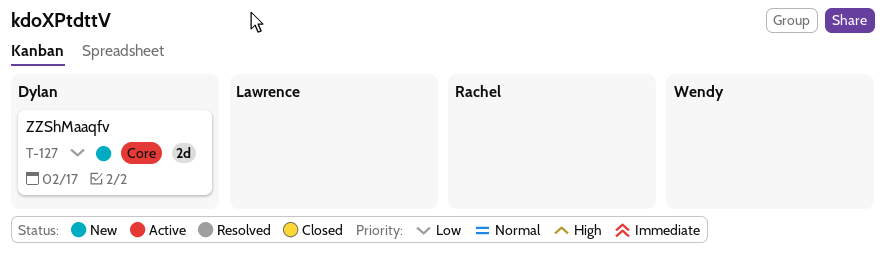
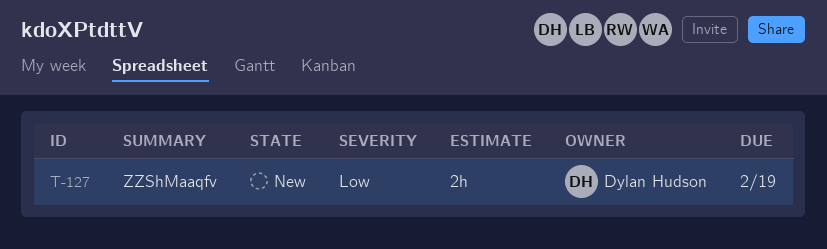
T-127, estimate: 2d -> 2h
T-127, due: Feb 17 -> Feb 19

